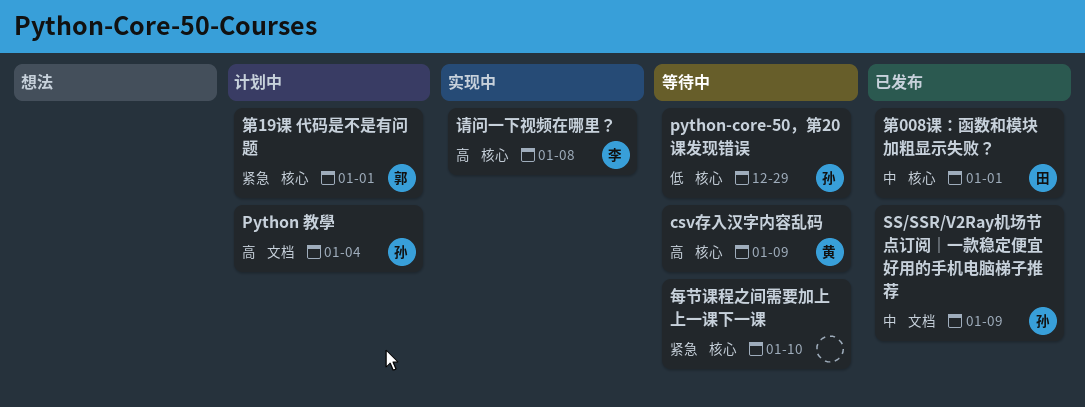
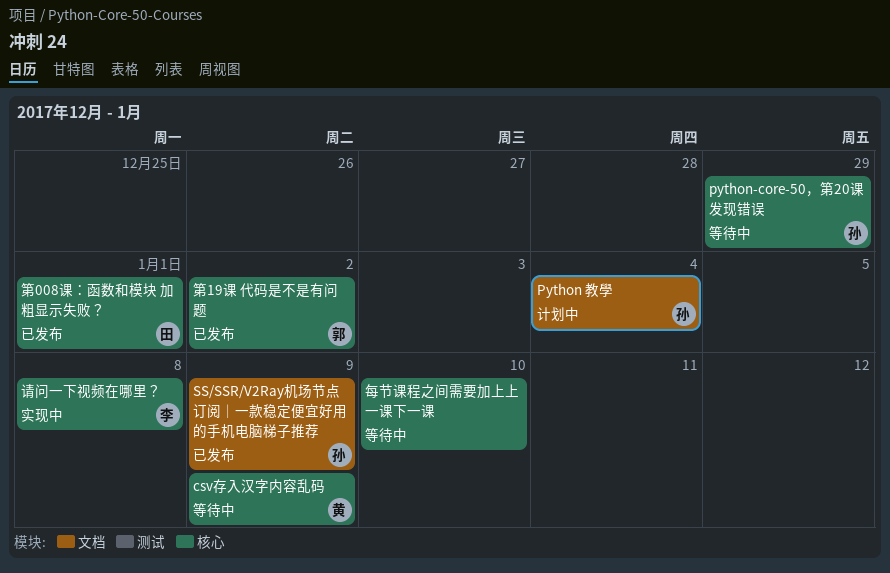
第19课 代码是不是有问题, status: 计划中 -> 已发布
第19课 代码是不是有问题, due: Jan 1 -> Jan 2

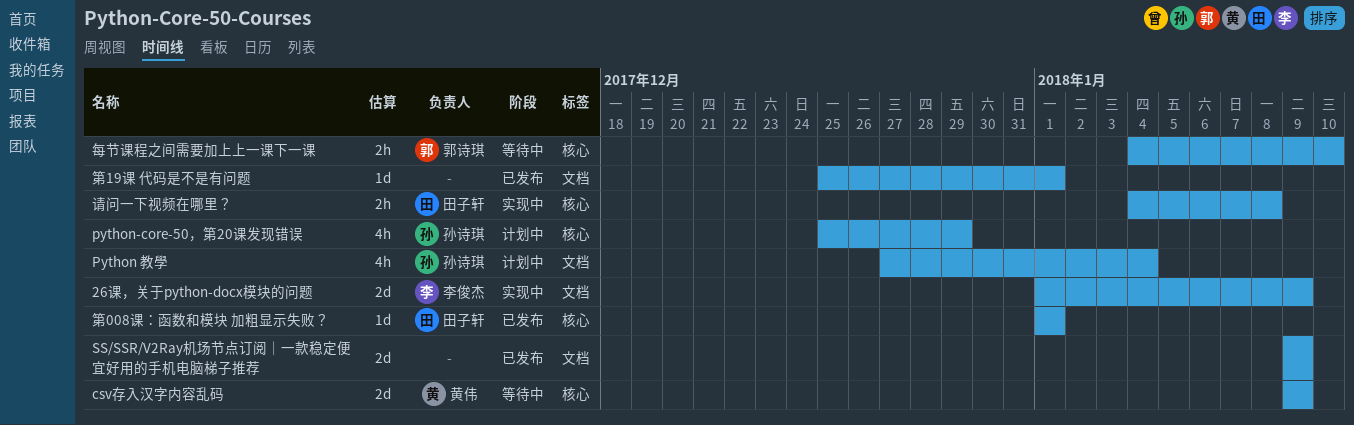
26课，关于python-docx模块的问题: none -> present
python-core-50，第20课发现错误, status: 等待中 -> 计划中
SS/SSR/V2Ray机场节点订阅｜一款稳定便宜好用的手机电脑梯子推荐, owner: 孙诗琪 -> none
每节课程之间需要加上上一课下一课, owner: none -> 郭诗琪
第19课 代码是不是有问题, owner: 郭诗琪 -> none
第19课 代码是不是有问题, label: 核心 -> 文档
第19课 代码是不是有问题, due: Jan 2 -> Jan 1
请问一下视频在哪里？, owner: 李俊杰 -> 田子轩

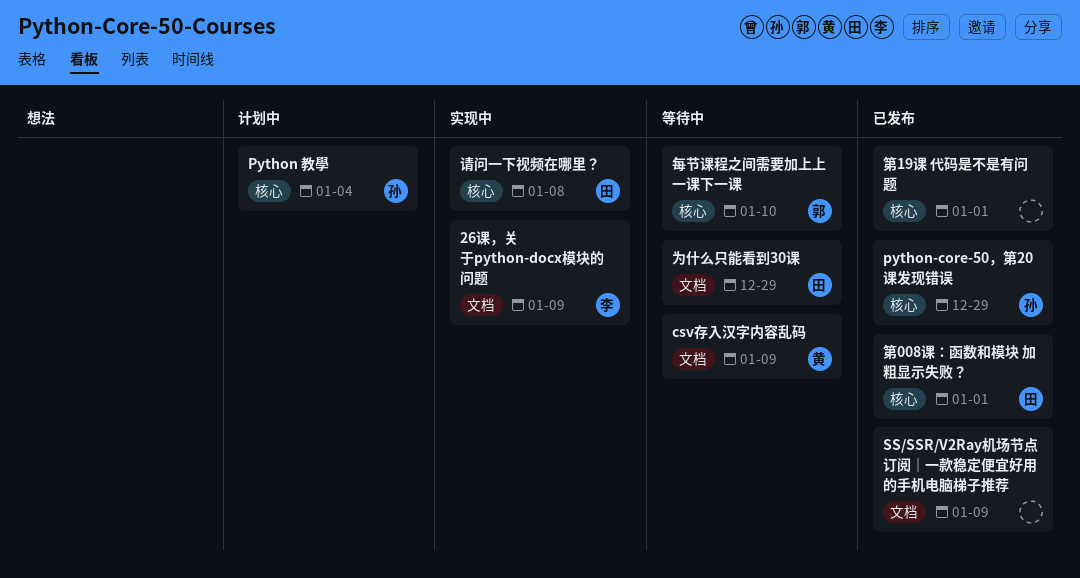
csv存入汉字内容乱码, label: 核心 -> 文档
Python 教學, label: 文档 -> 核心
python-core-50，第20课发现错误, status: 计划中 -> 已发布
为什么只能看到30课: none -> present
第19课 代码是不是有问题, label: 文档 -> 核心

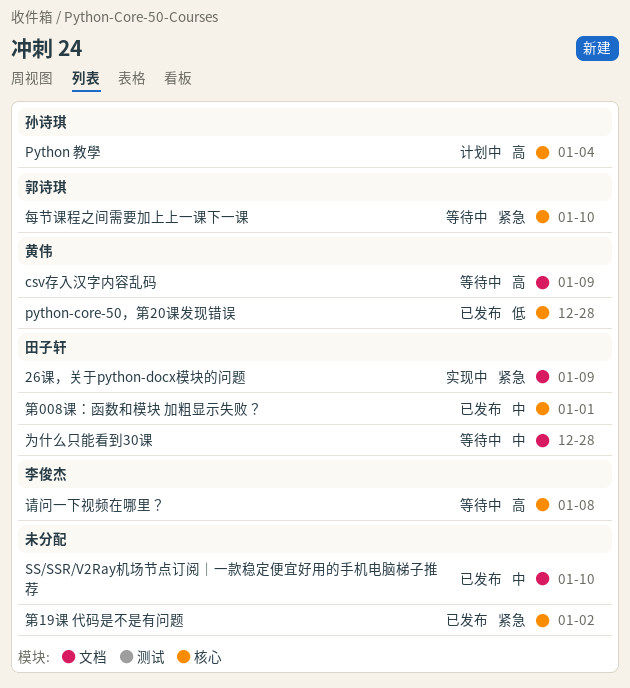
26课，关于python-docx模块的问题, owner: 李俊杰 -> 田子轩
python-core-50，第20课发现错误, owner: 孙诗琪 -> 黄伟
python-core-50，第20课发现错误, due: Dec 29 -> Dec 28
SS/SSR/V2Ray机场节点订阅｜一款稳定便宜好用的手机电脑梯子推荐, due: Jan 9 -> Jan 10
为什么只能看到30课, due: Dec 29 -> Dec 28
第19课 代码是不是有问题, due: Jan 1 -> Jan 2
请问一下视频在哪里？, status: 实现中 -> 等待中
请问一下视频在哪里？, owner: 田子轩 -> 李俊杰

